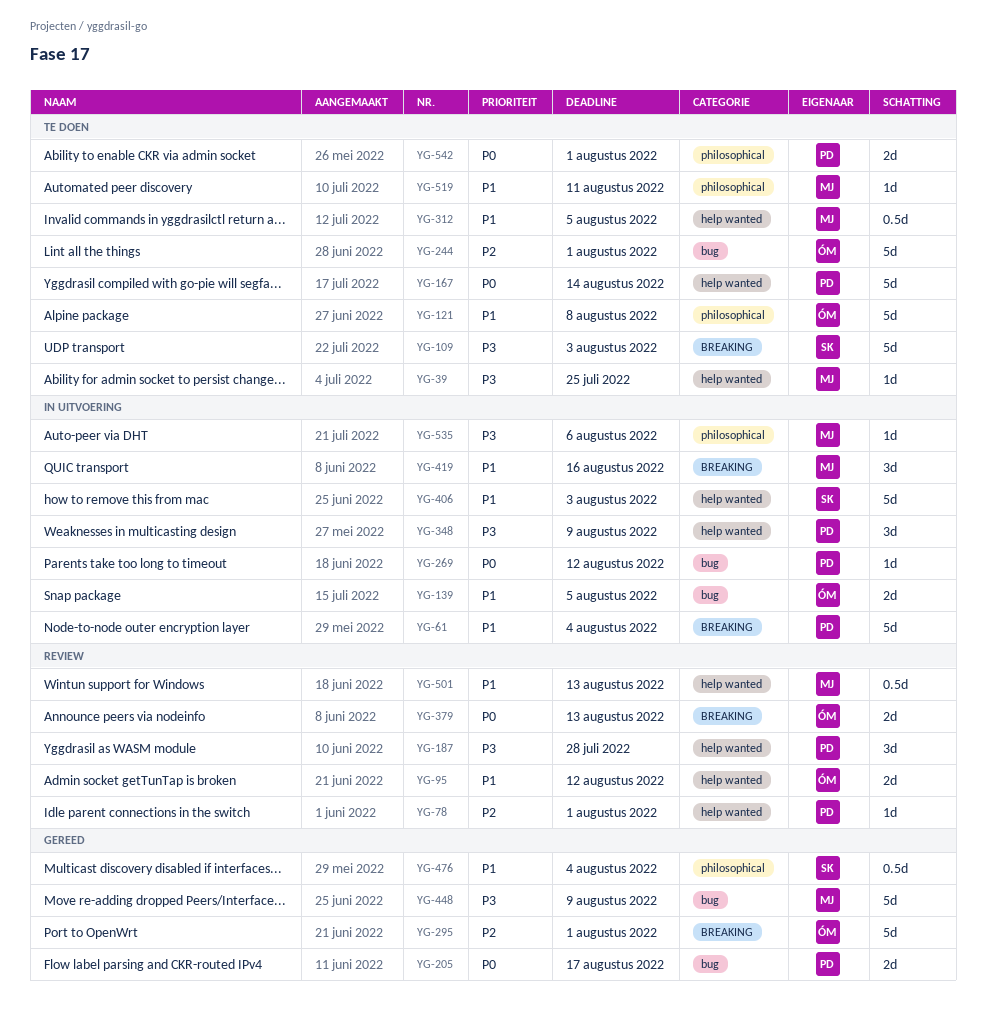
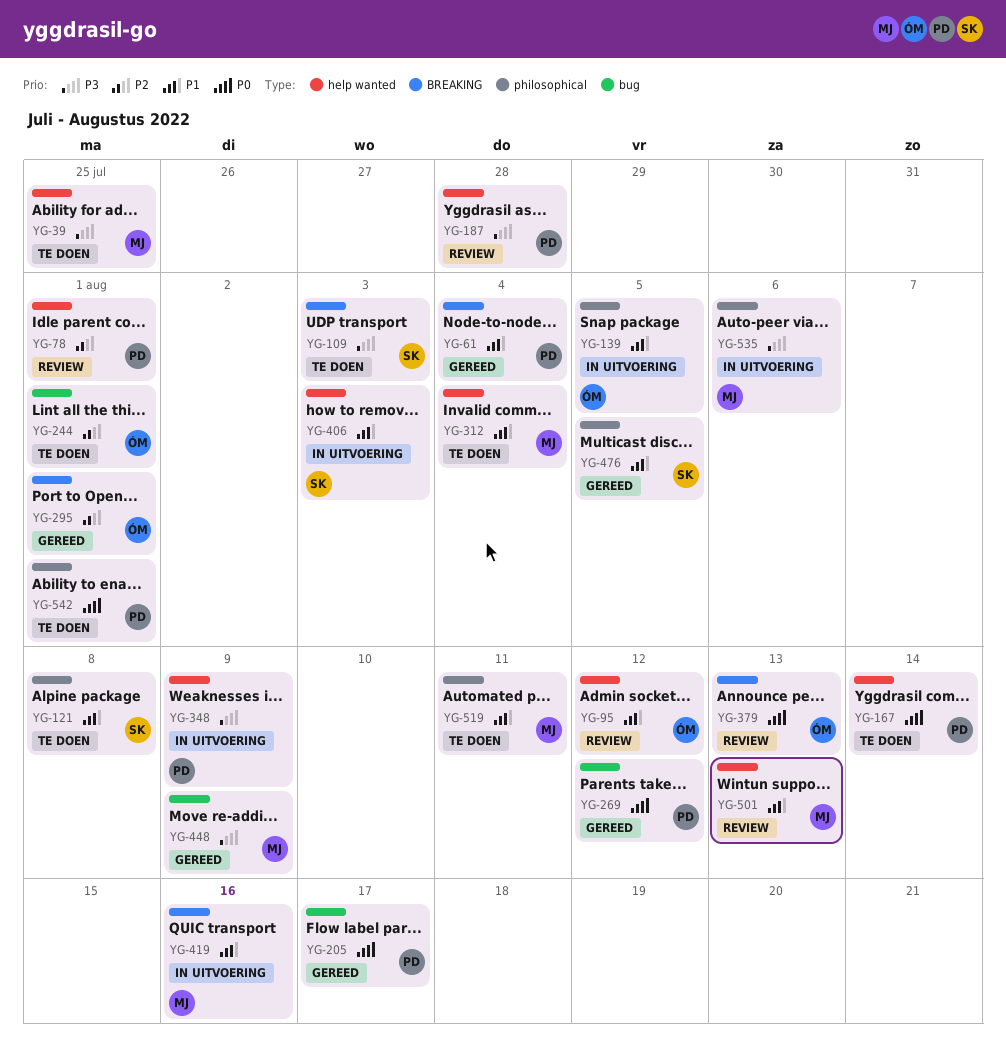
YG-61, status: In uitvoering -> Gereed
YG-121, owner: ÓM -> SK
YG-139, label: bug -> philosophical
YG-269, status: In uitvoering -> Gereed
YG-312, due: Aug 5 -> Aug 4
YG-476, due: Aug 4 -> Aug 5

